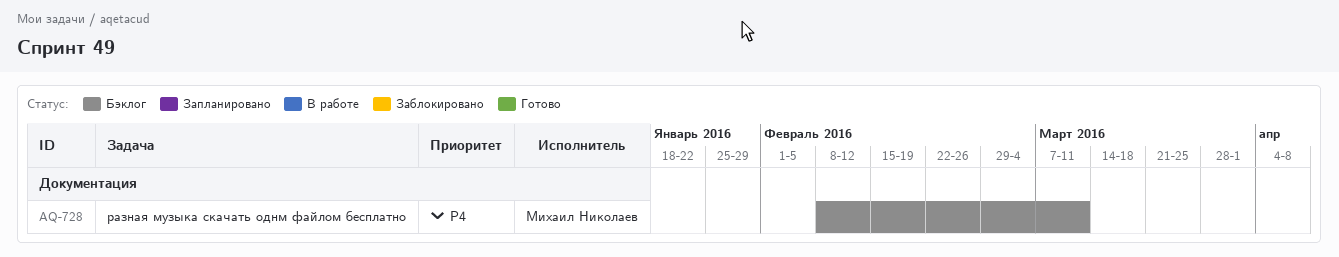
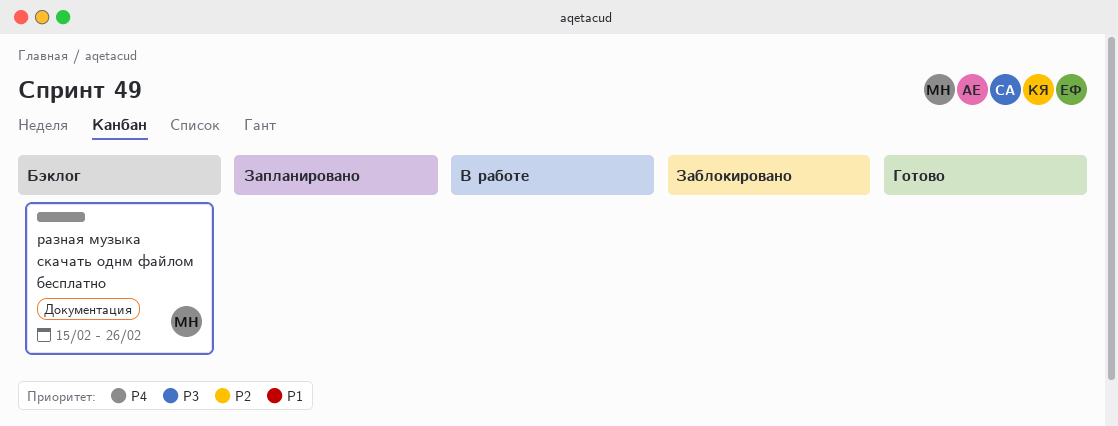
разная музыка скачать однм файлом бесплатно, start: Feb 8 -> Feb 15
разная музыка скачать однм файлом бесплатно, due: Mar 11 -> Feb 26

